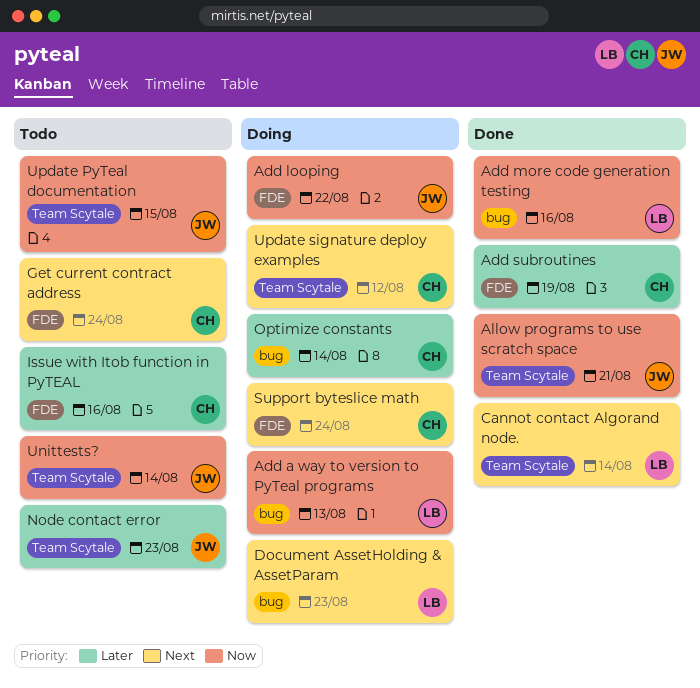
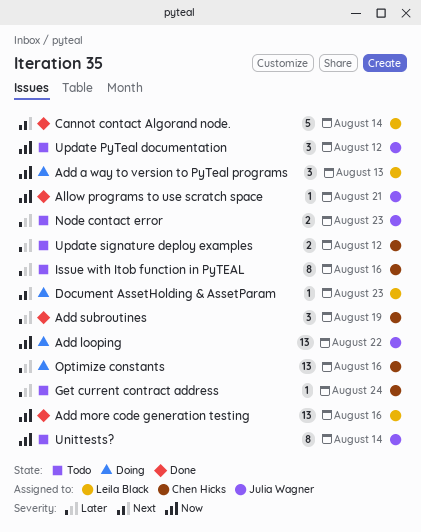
Get current contract address, priority: Next -> Later
Optimize constants, due: Aug 14 -> Aug 16
Support byteslice math: present -> none
Update PyTeal documentation, due: Aug 15 -> Aug 12
Update signature deploy examples, status: Doing -> Todo
Update signature deploy examples, priority: Next -> Later

